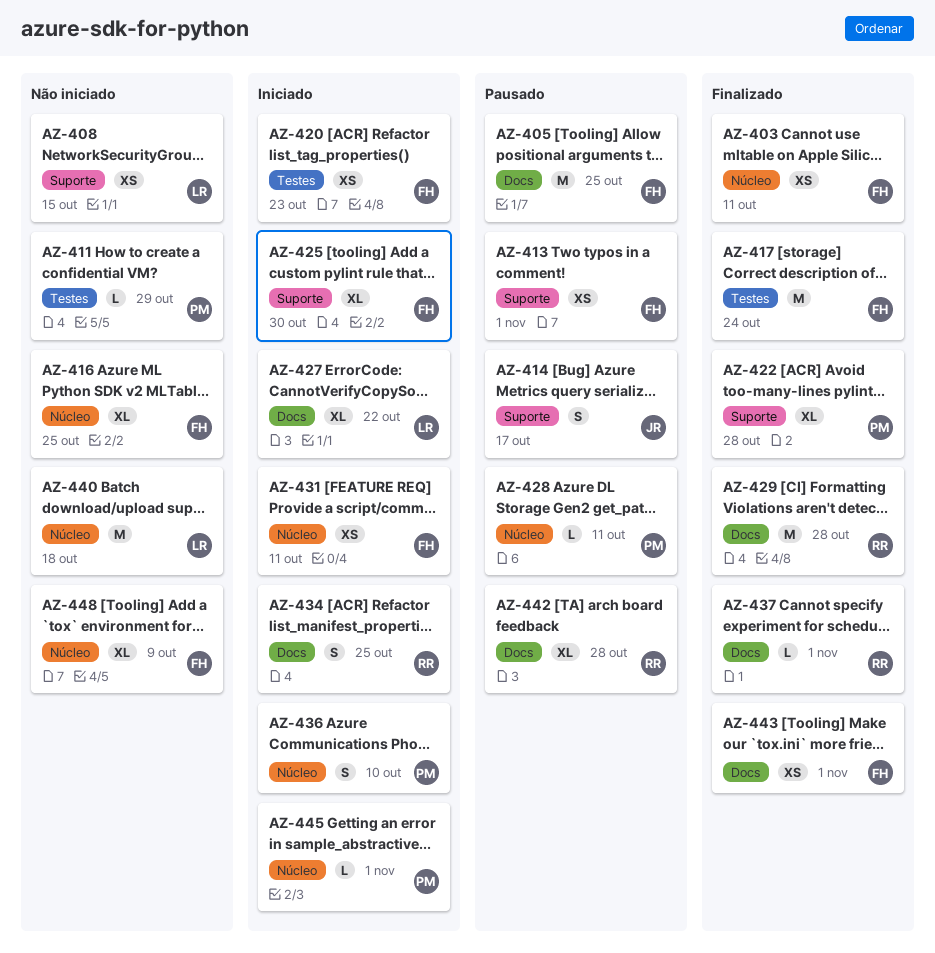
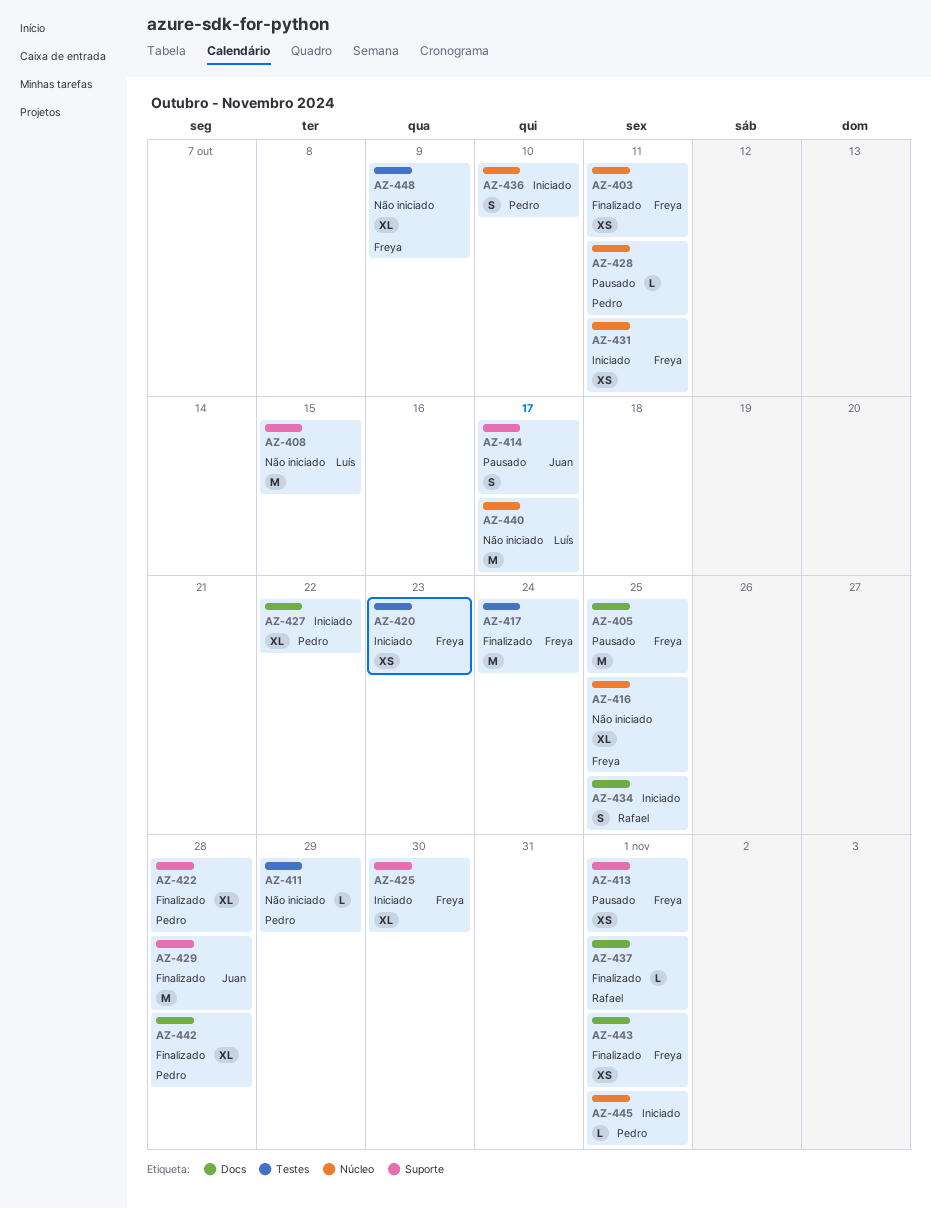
AZ-408, estimate: XS -> M
AZ-427, owner: Luís -> Pedro
AZ-429, owner: Rafael -> Juan
AZ-429, label: Docs -> Suporte
AZ-440, due: Oct 18 -> Oct 17
AZ-442, status: Pausado -> Finalizado
AZ-442, owner: Rafael -> Pedro
AZ-448, label: Núcleo -> Testes

